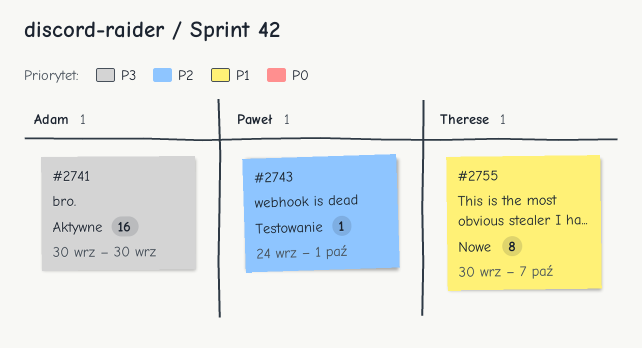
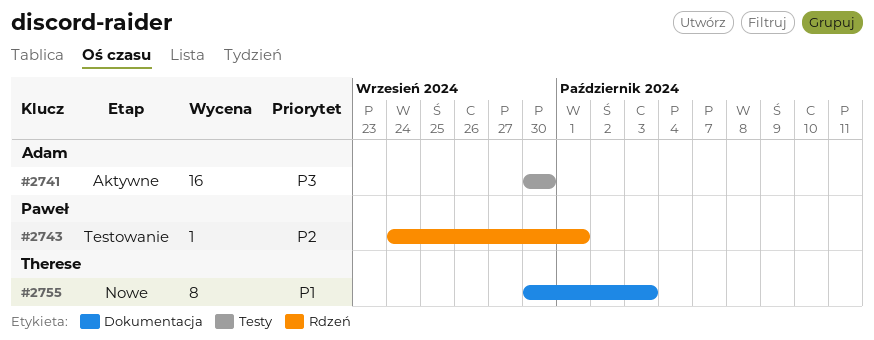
#2755, due: Oct 7 -> Oct 3

